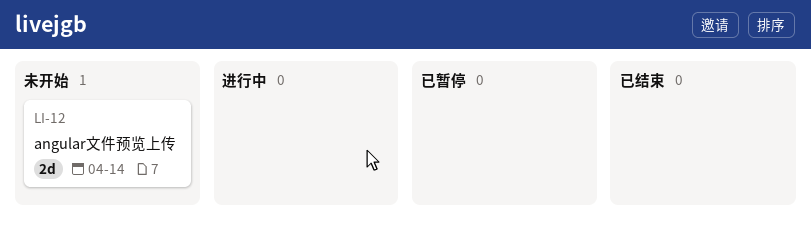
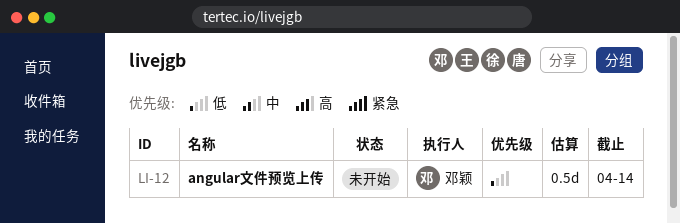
LI-12, estimate: 2d -> 0.5d

